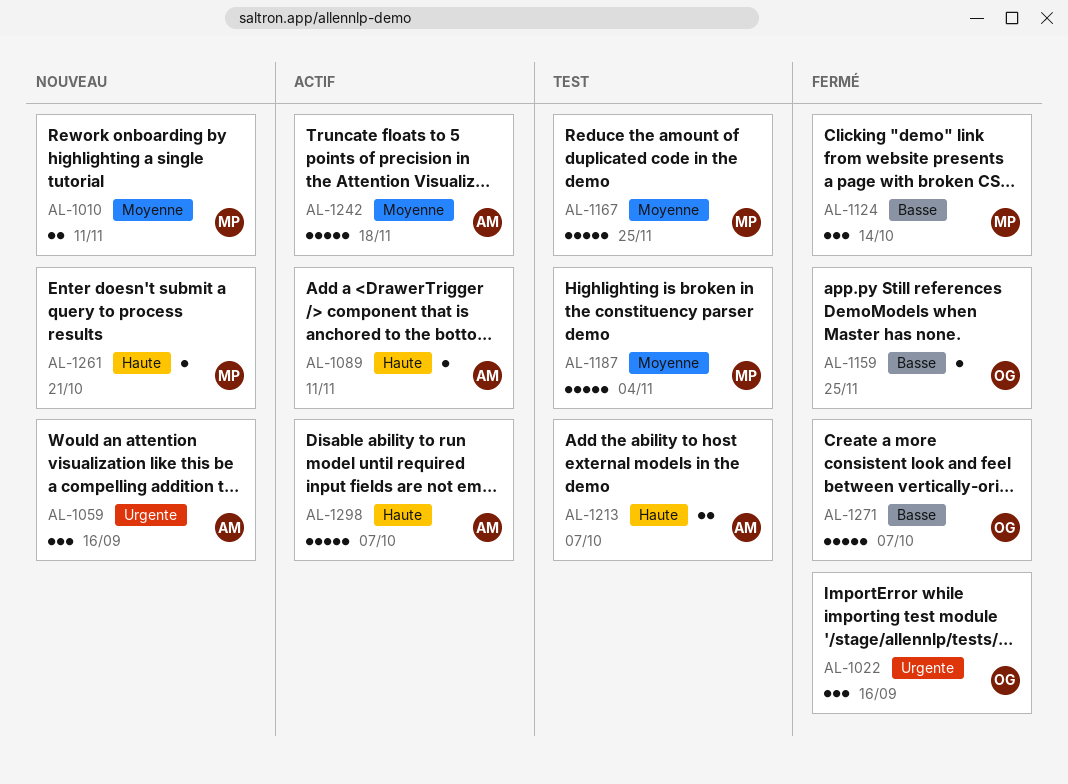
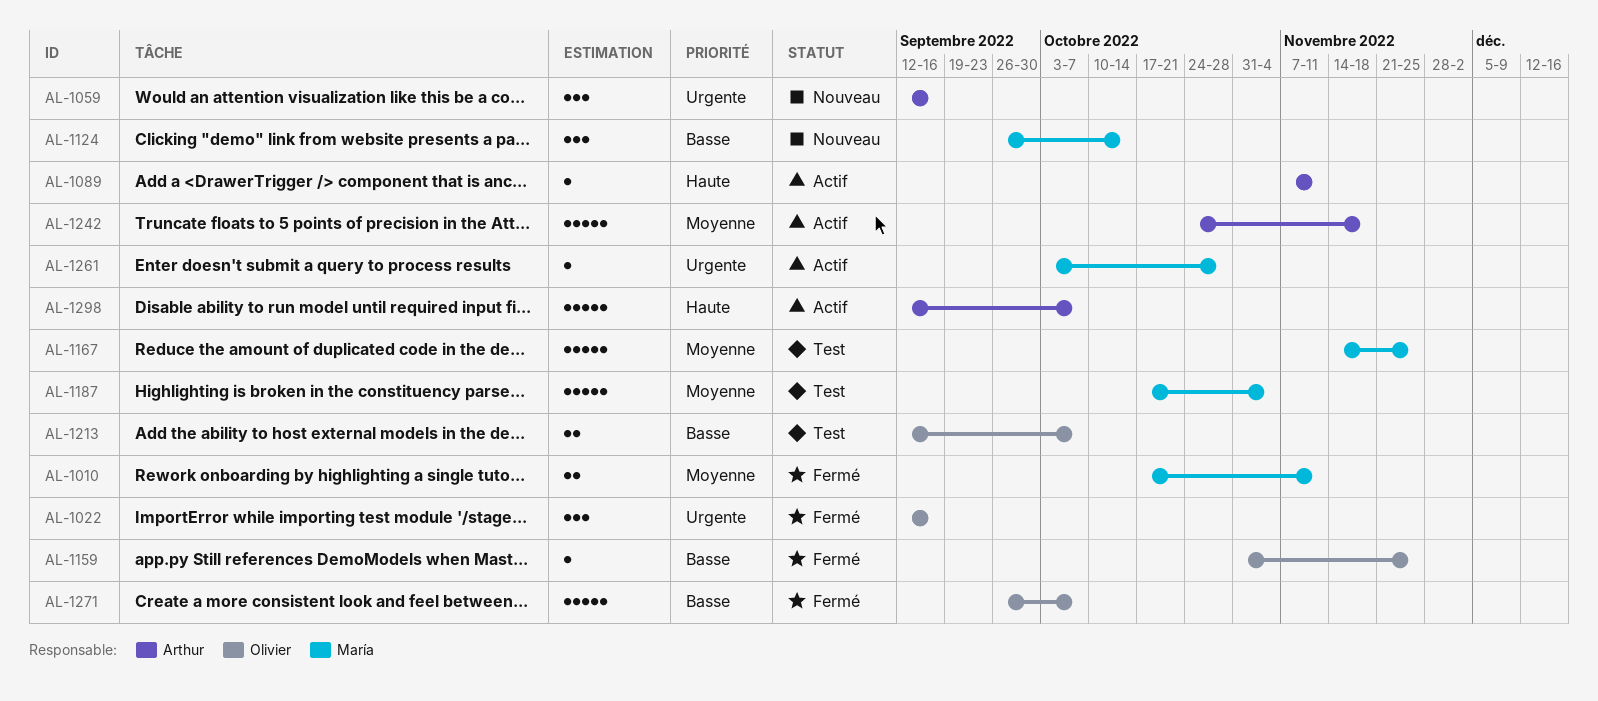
AL-1010, status: Nouveau -> Fermé
AL-1124, status: Fermé -> Nouveau
AL-1213, owner: Arthur -> Olivier
AL-1213, priority: Haute -> Basse
AL-1261, status: Nouveau -> Actif
AL-1261, priority: Haute -> Urgente
AL-1261, due: Oct 21 -> Oct 28

